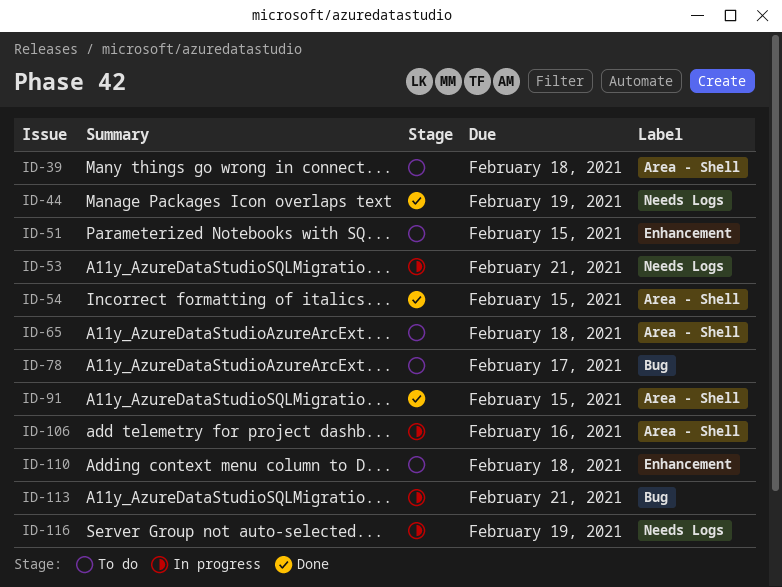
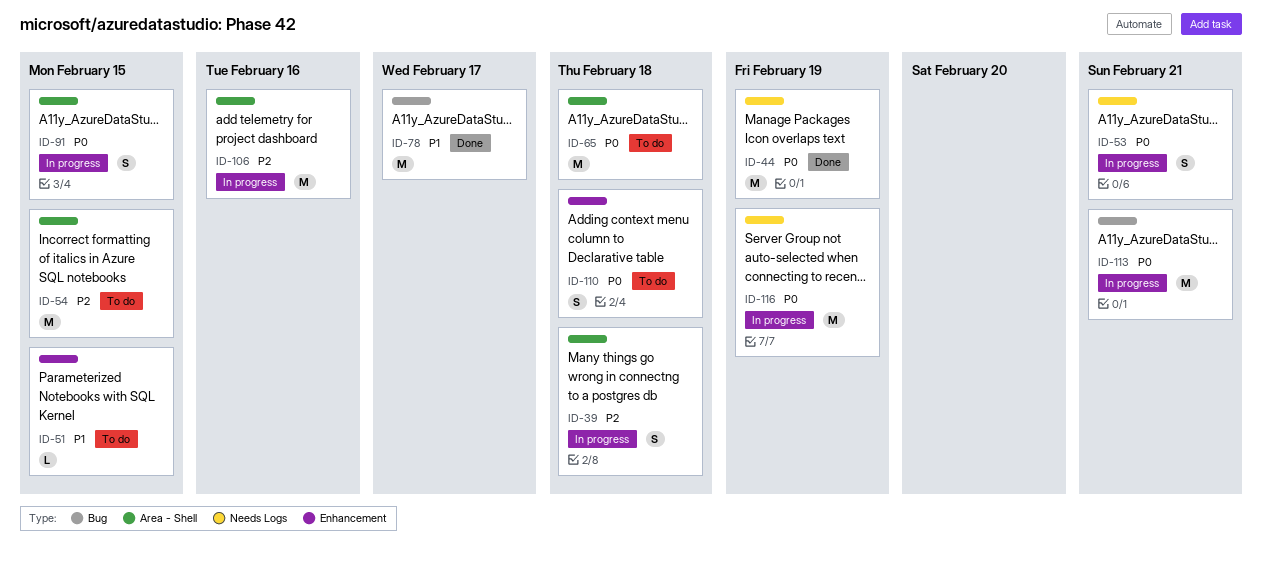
ID-39, status: To do -> In progress
ID-54, status: Done -> To do
ID-78, status: To do -> Done
ID-91, status: Done -> In progress

